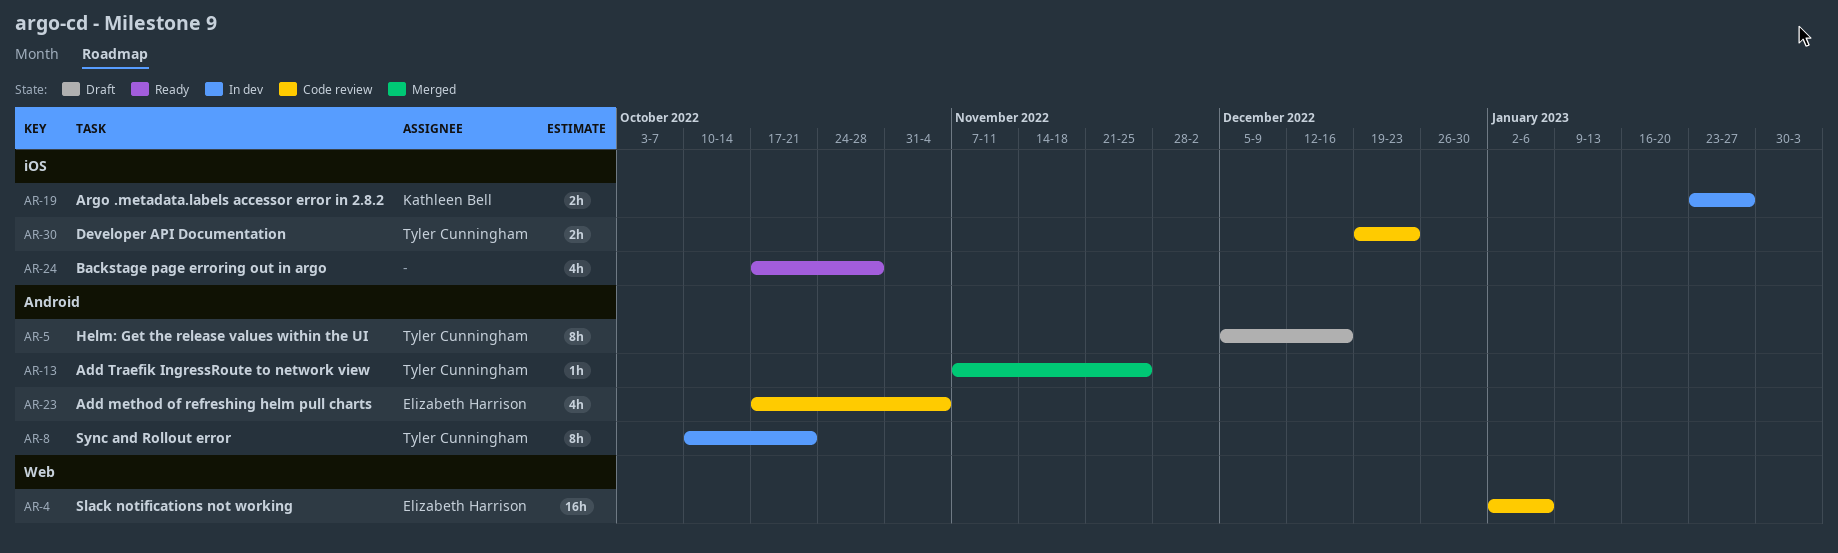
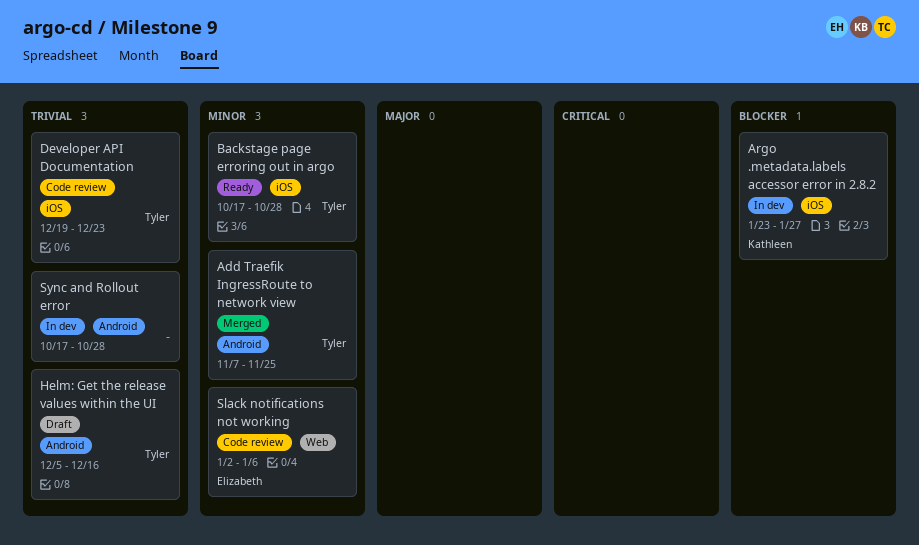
Add method of refreshing helm pull charts: present -> none
Backstage page erroring out in argo, owner: none -> Tyler Cunningham
Sync and Rollout error, owner: Tyler Cunningham -> none
Sync and Rollout error, start: Oct 10 -> Oct 17
Sync and Rollout error, due: Oct 21 -> Oct 28

